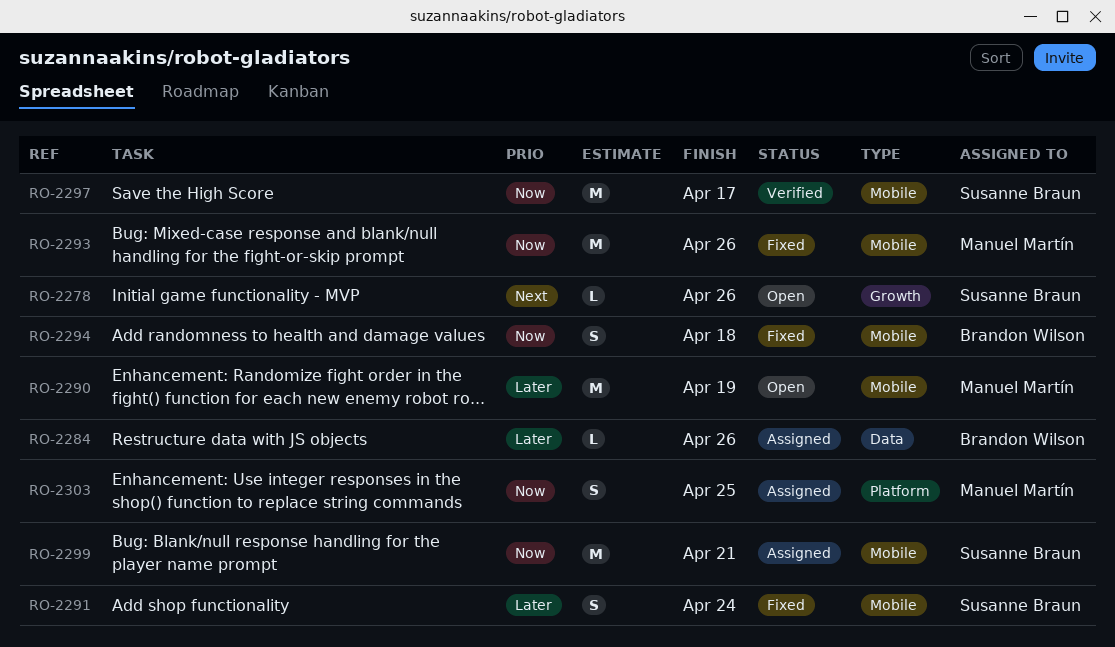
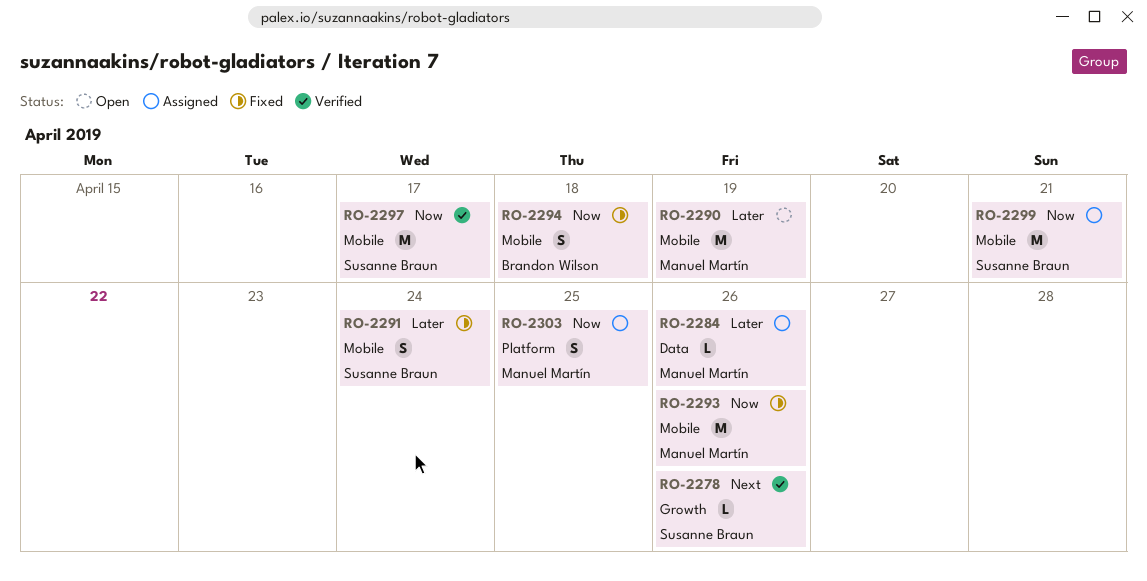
RO-2278, status: Open -> Verified
RO-2284, owner: Brandon Wilson -> Manuel Martín

